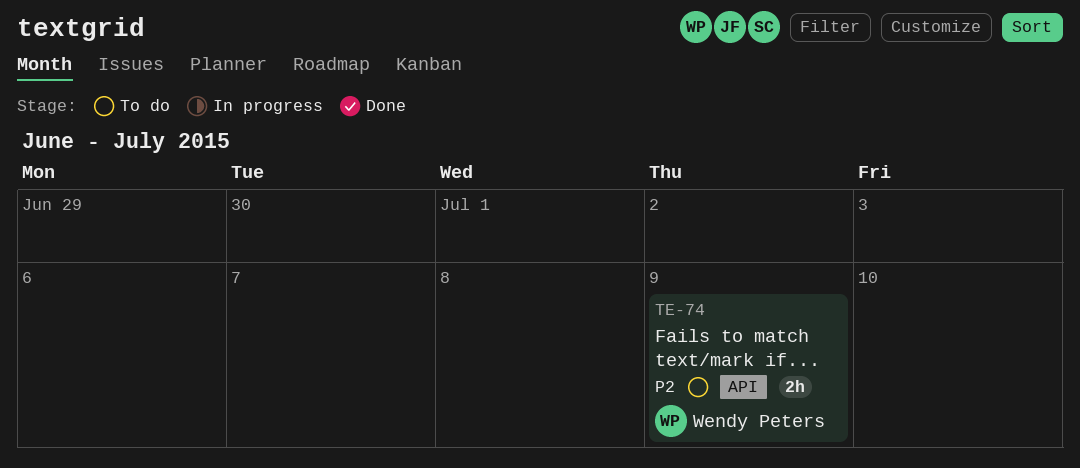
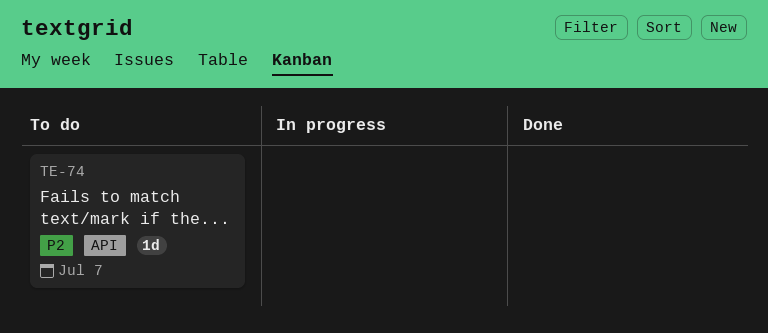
TE-74, estimate: 2h -> 1d
TE-74, due: Jul 9 -> Jul 7

